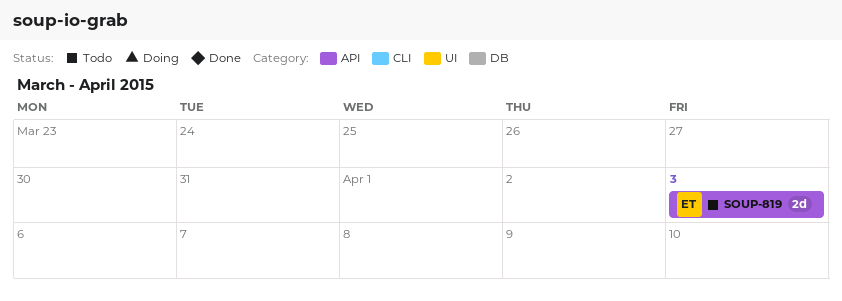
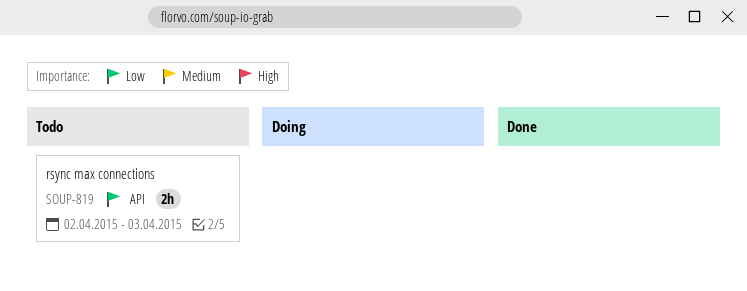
SOUP-819, estimate: 2d -> 2h
SOUP-819, start: Apr 3 -> Apr 2

